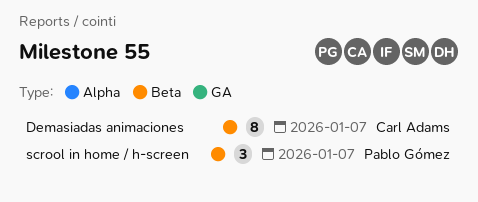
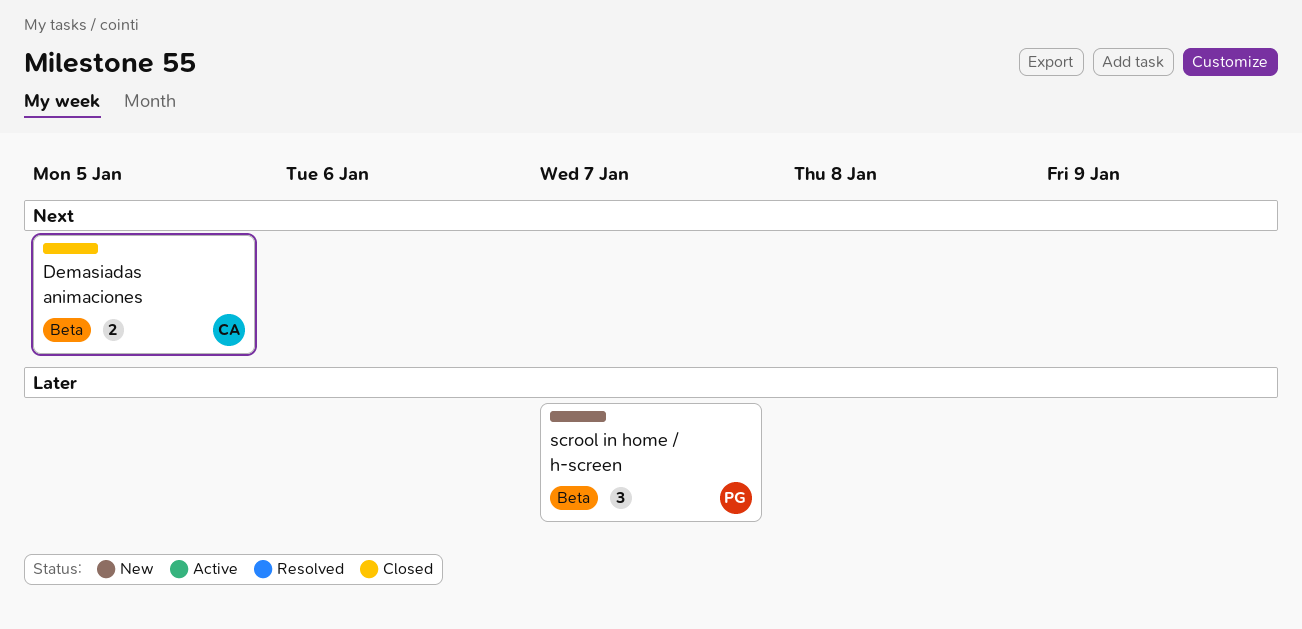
Demasiadas animaciones, estimate: 8 -> 2
Demasiadas animaciones, due: Jan 7 -> Jan 5

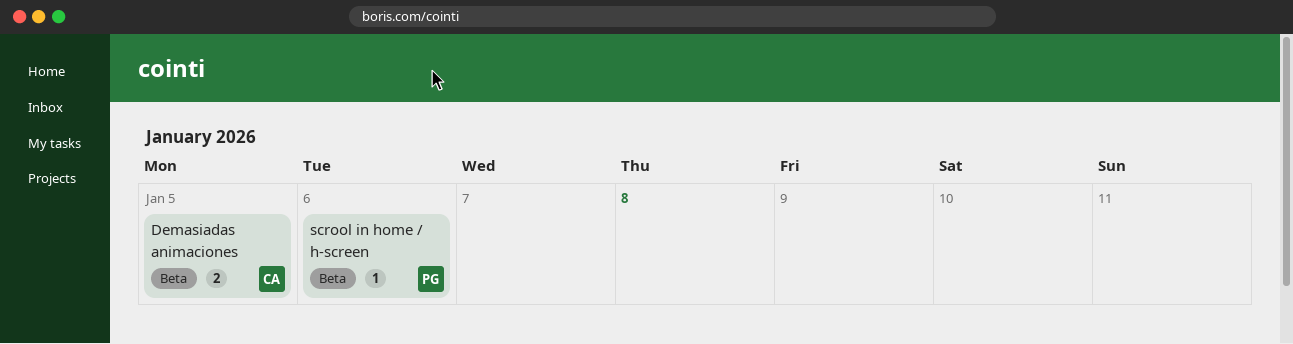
scrool in home / h-screen, estimate: 3 -> 1
scrool in home / h-screen, due: Jan 7 -> Jan 6

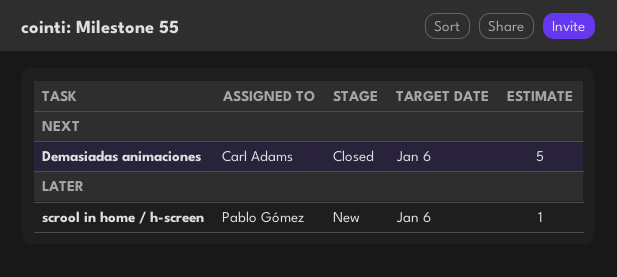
Demasiadas animaciones, estimate: 2 -> 5
Demasiadas animaciones, due: Jan 5 -> Jan 6

